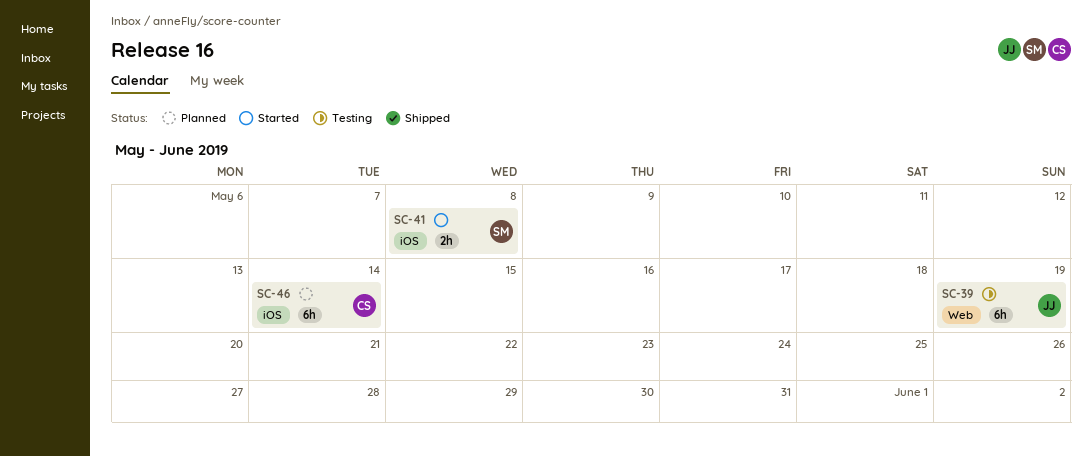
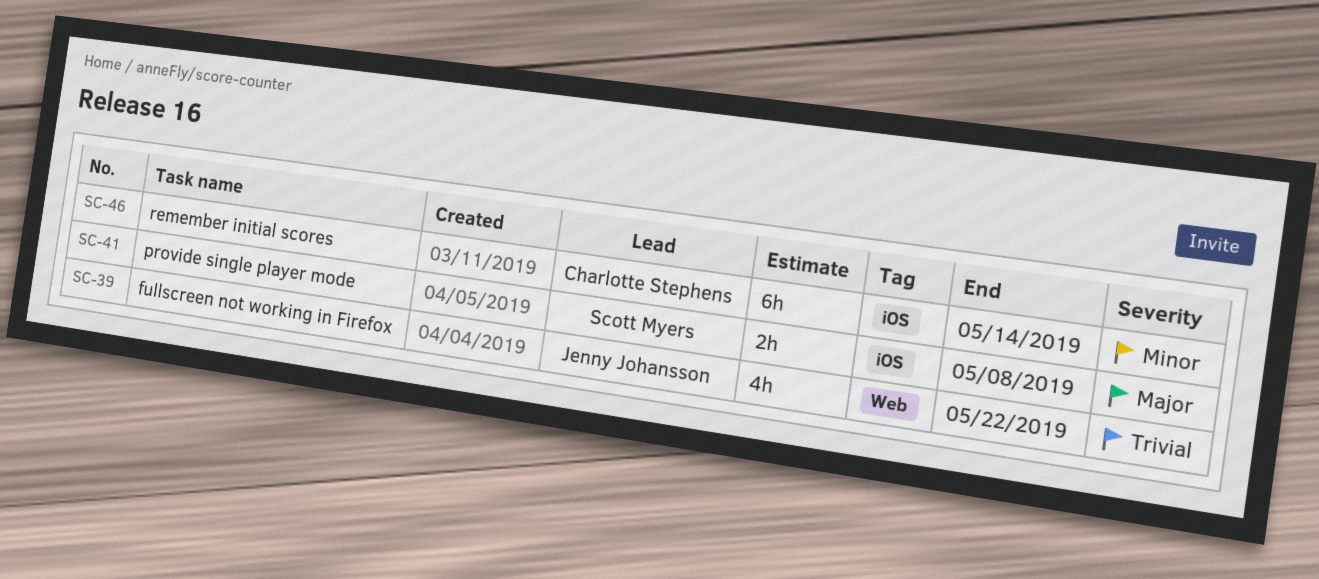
SC-39, estimate: 6h -> 4h
SC-39, due: May 19 -> May 22

